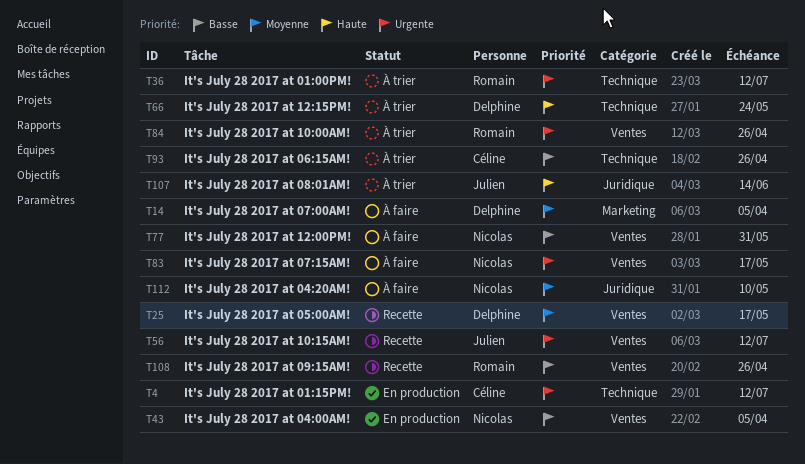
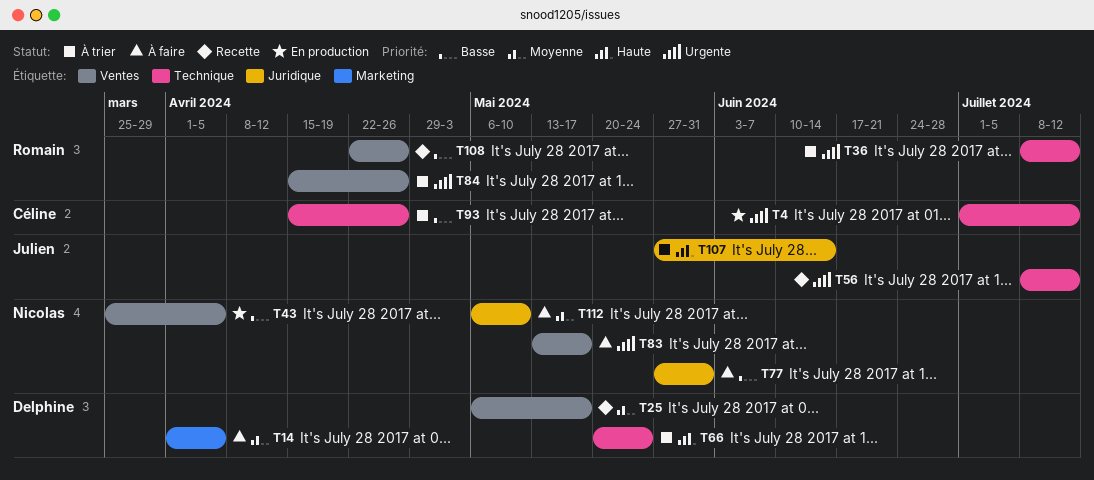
T56, label: Ventes -> Technique
T77, label: Ventes -> Juridique

